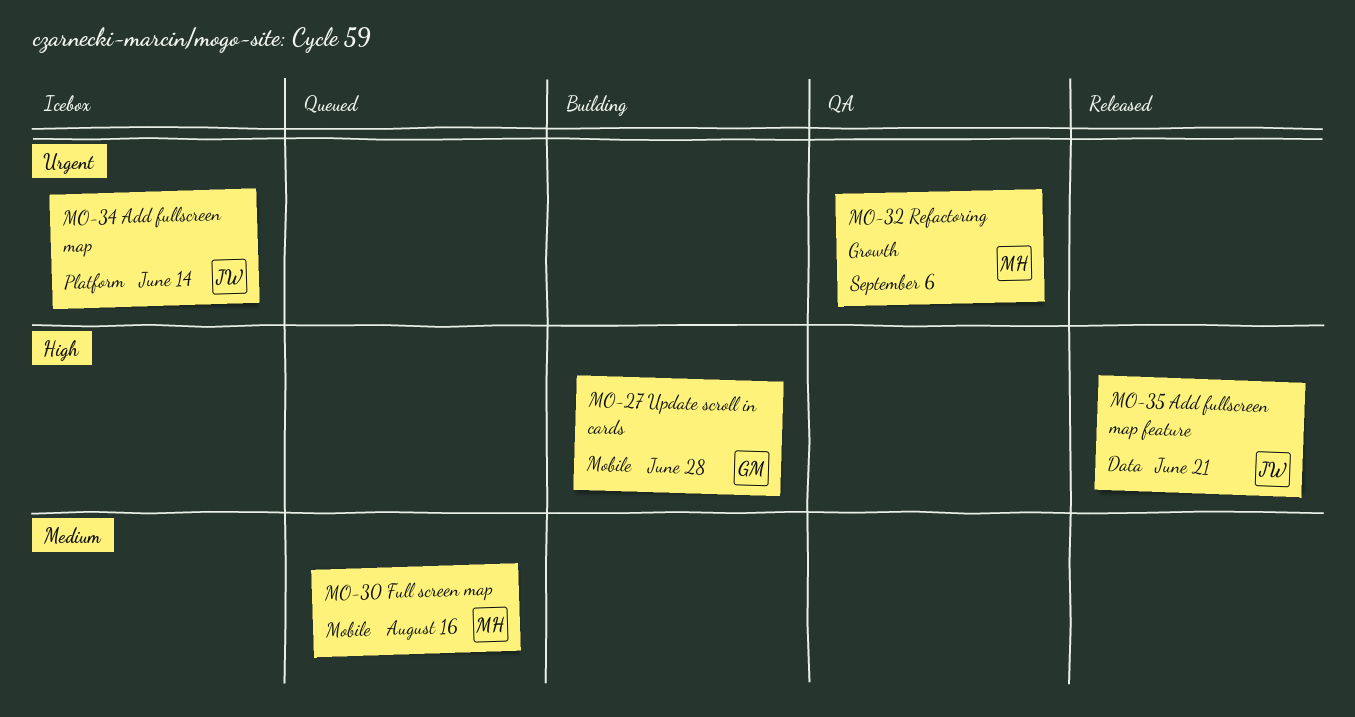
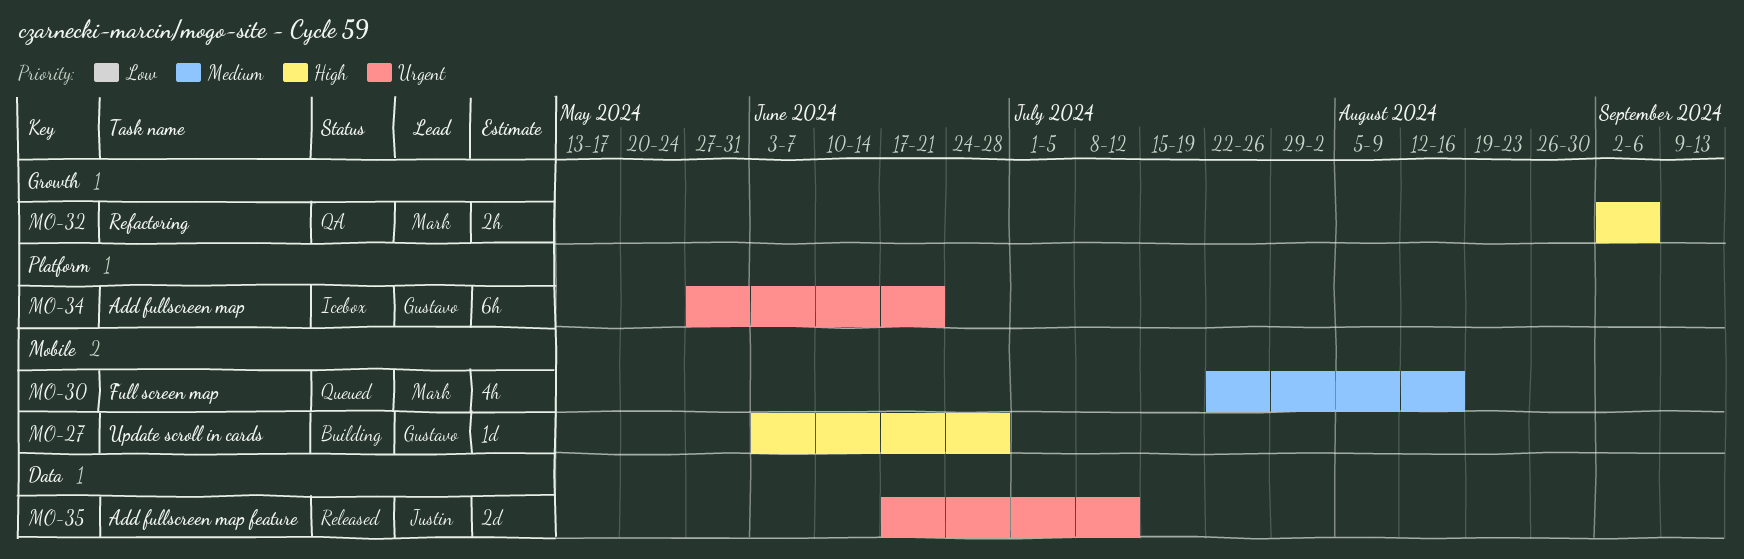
MO-32, priority: Urgent -> High
MO-34, owner: Justin -> Gustavo
MO-34, due: Jun 14 -> Jun 21
MO-35, priority: High -> Urgent
MO-35, due: Jun 21 -> Jul 12

